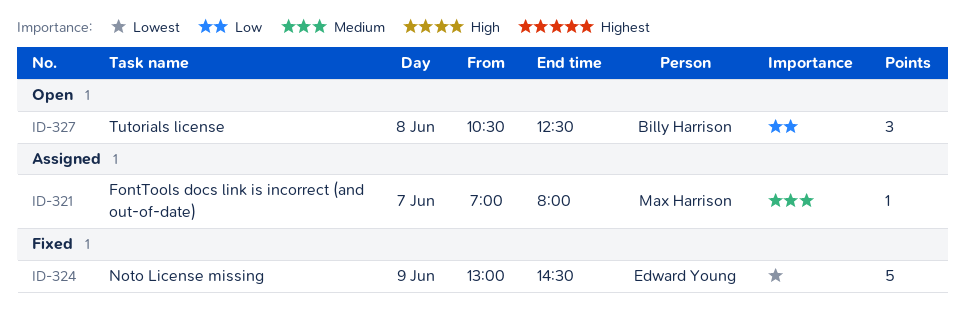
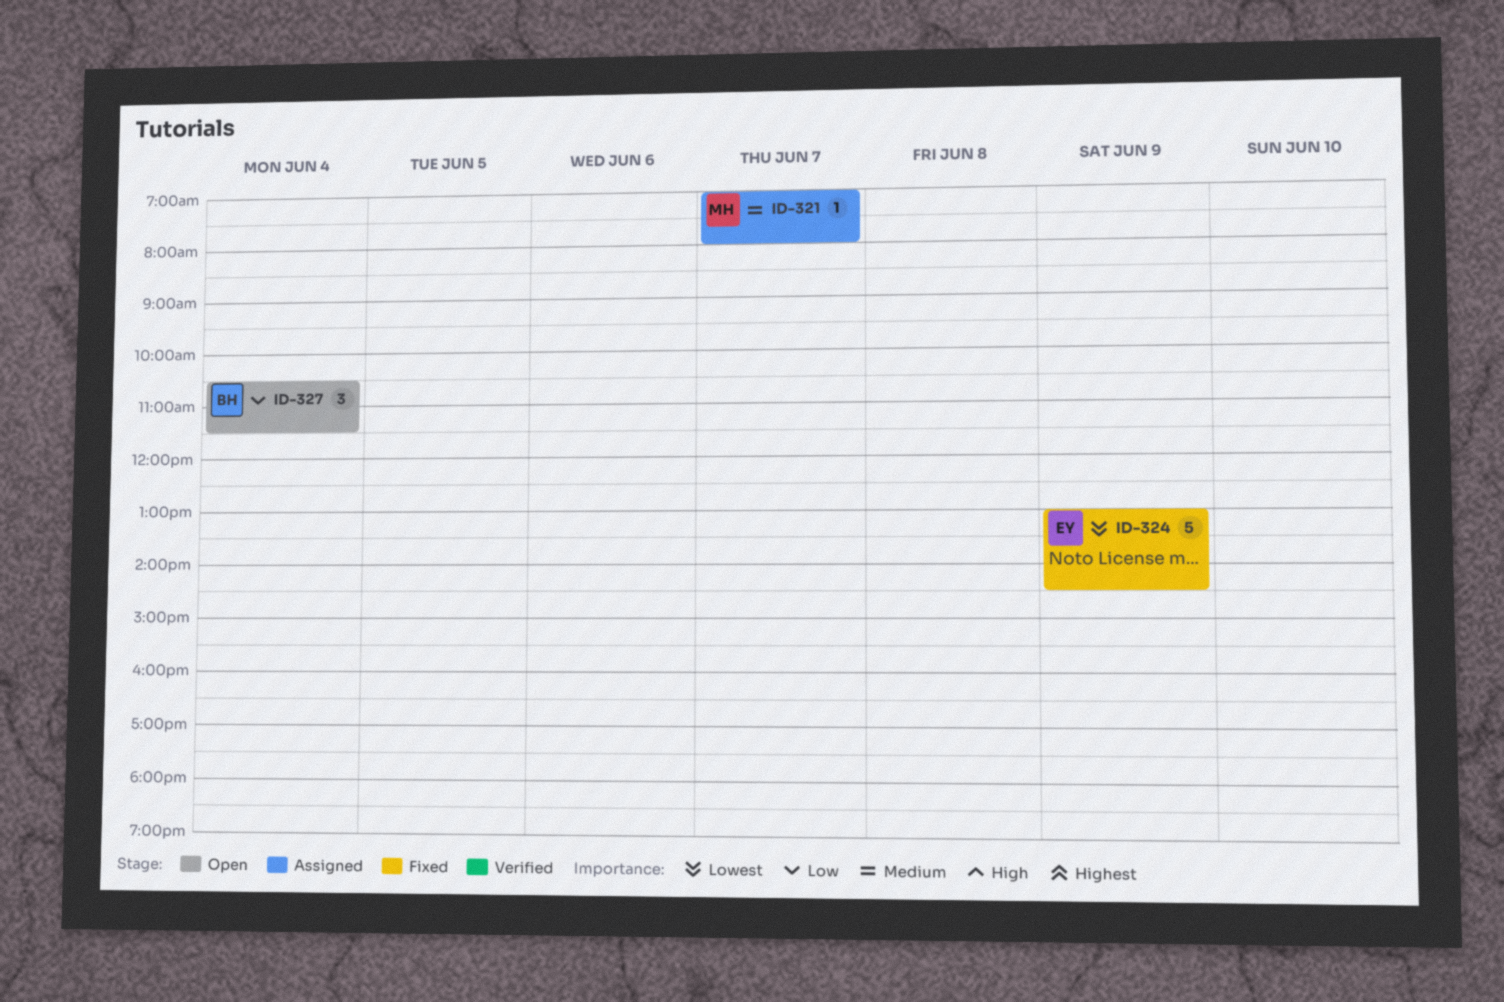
ID-327, day: Jun 8 -> Jun 4
ID-327, ends: 12:30 -> 11:30

